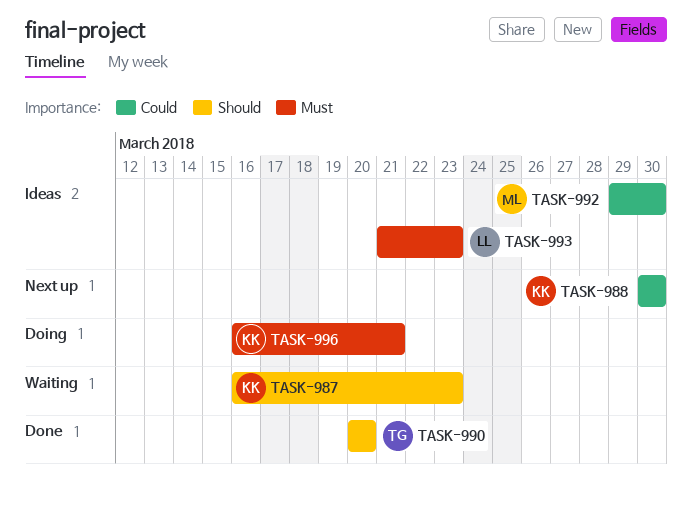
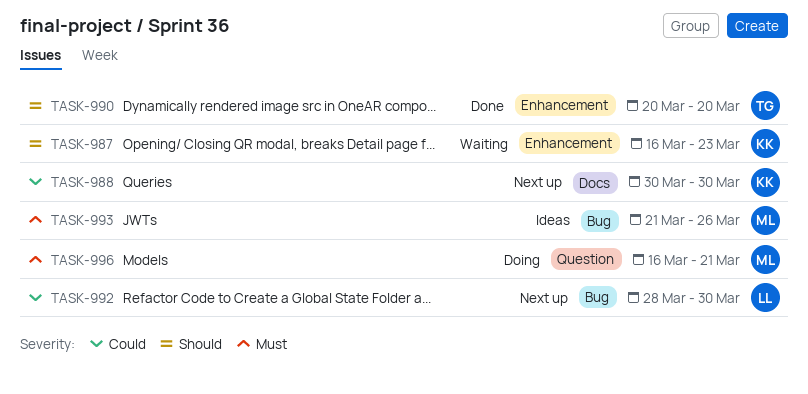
TASK-992, status: Ideas -> Next up
TASK-992, owner: ML -> LL
TASK-992, start: Mar 29 -> Mar 28
TASK-993, owner: LL -> ML
TASK-993, due: Mar 23 -> Mar 26
TASK-996, owner: KK -> ML

